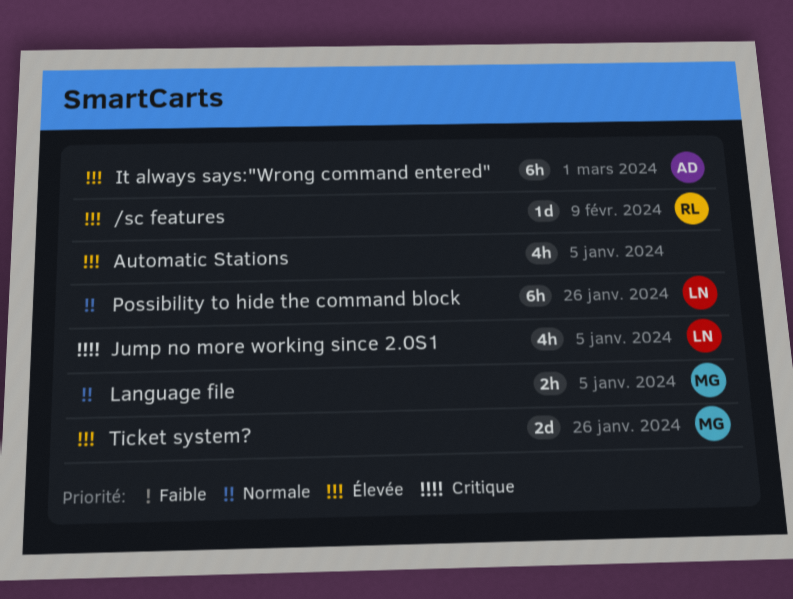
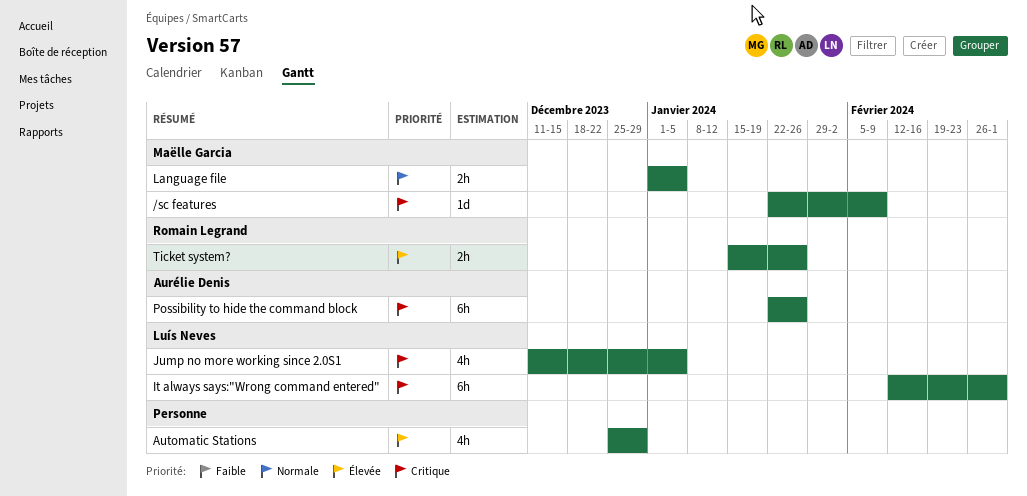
/sc features, owner: Romain Legrand -> Maëlle Garcia
/sc features, priority: Élevée -> Critique
Automatic Stations, due: Jan 5 -> Dec 29
It always says:"Wrong command entered", owner: Aurélie Denis -> Luís Neves
It always says:"Wrong command entered", priority: Élevée -> Critique
Possibility to hide the command block, owner: Luís Neves -> Aurélie Denis
Possibility to hide the command block, priority: Normale -> Critique
Ticket system?, owner: Maëlle Garcia -> Romain Legrand
Ticket system?, estimate: 2d -> 2h

